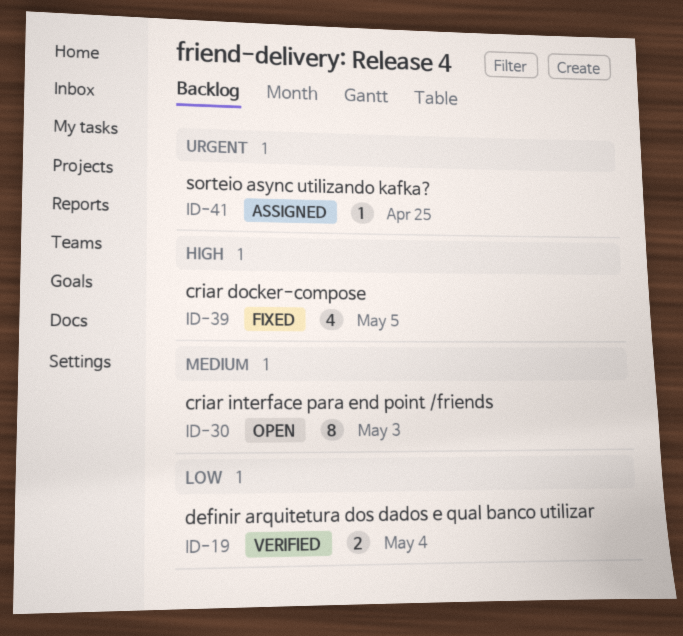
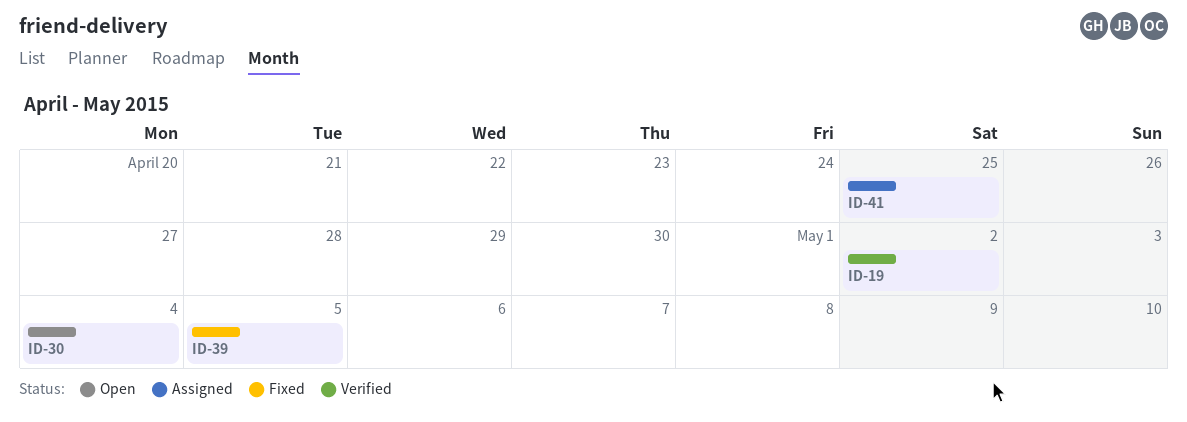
ID-19, due: May 4 -> May 2
ID-30, due: May 3 -> May 4

